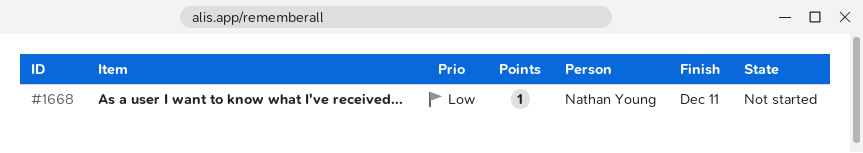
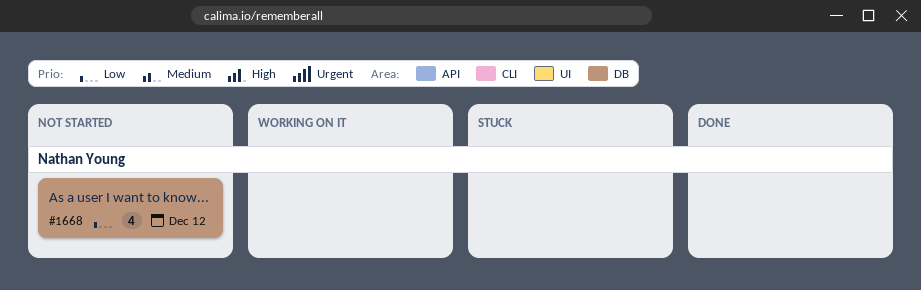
#1668, estimate: 1 -> 4
#1668, due: Dec 11 -> Dec 12

